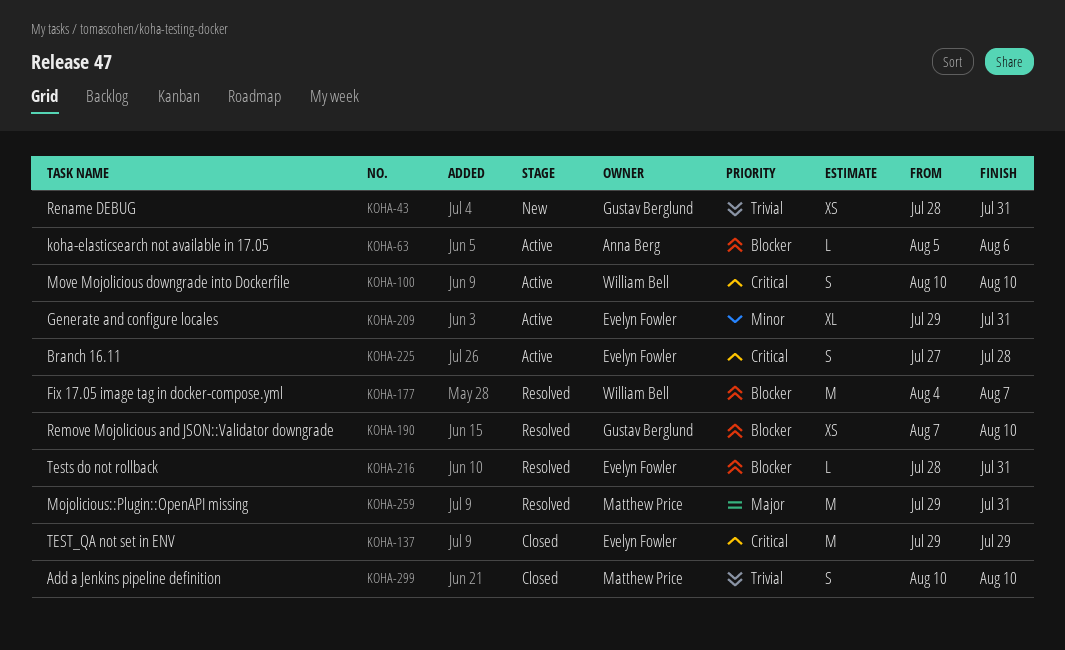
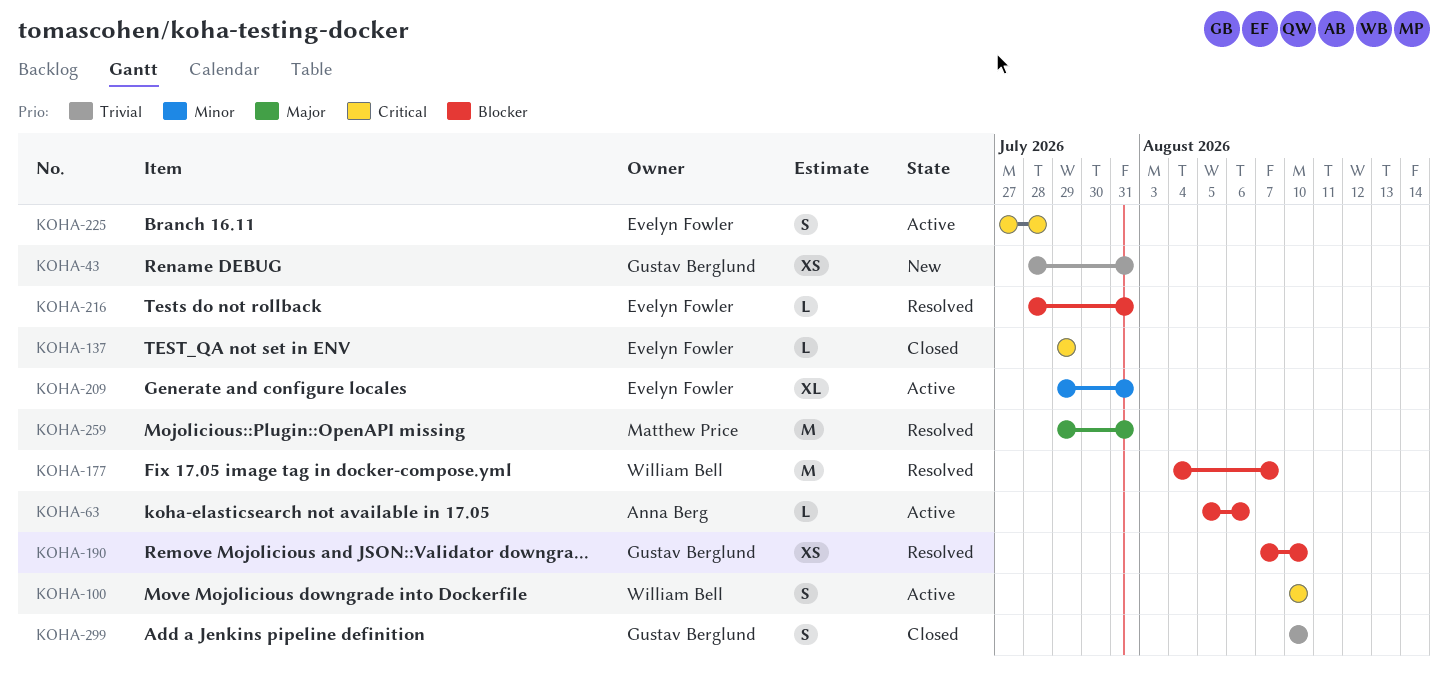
KOHA-137, estimate: M -> L
KOHA-299, owner: Matthew Price -> Gustav Berglund

